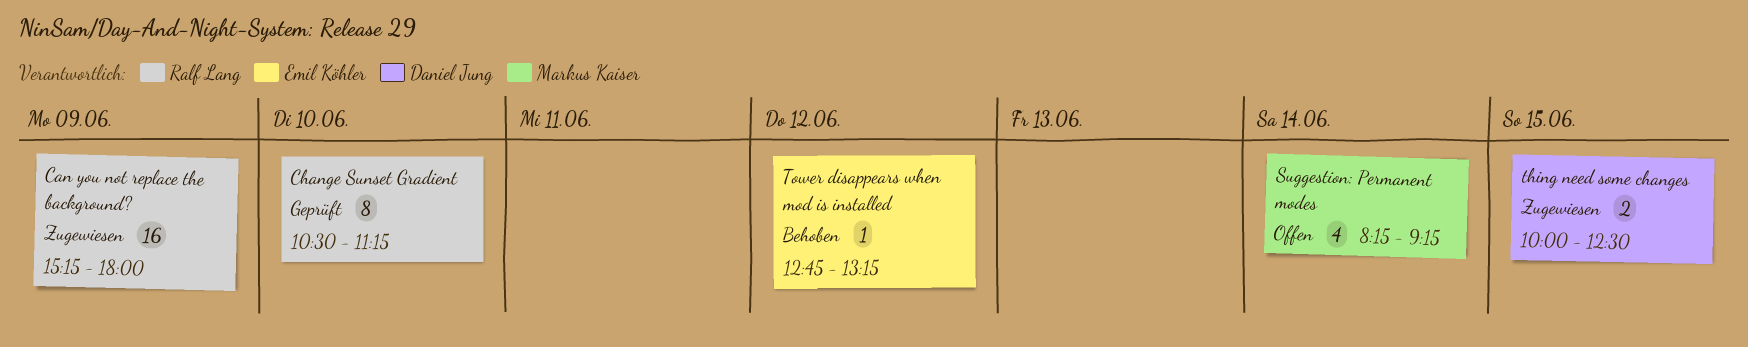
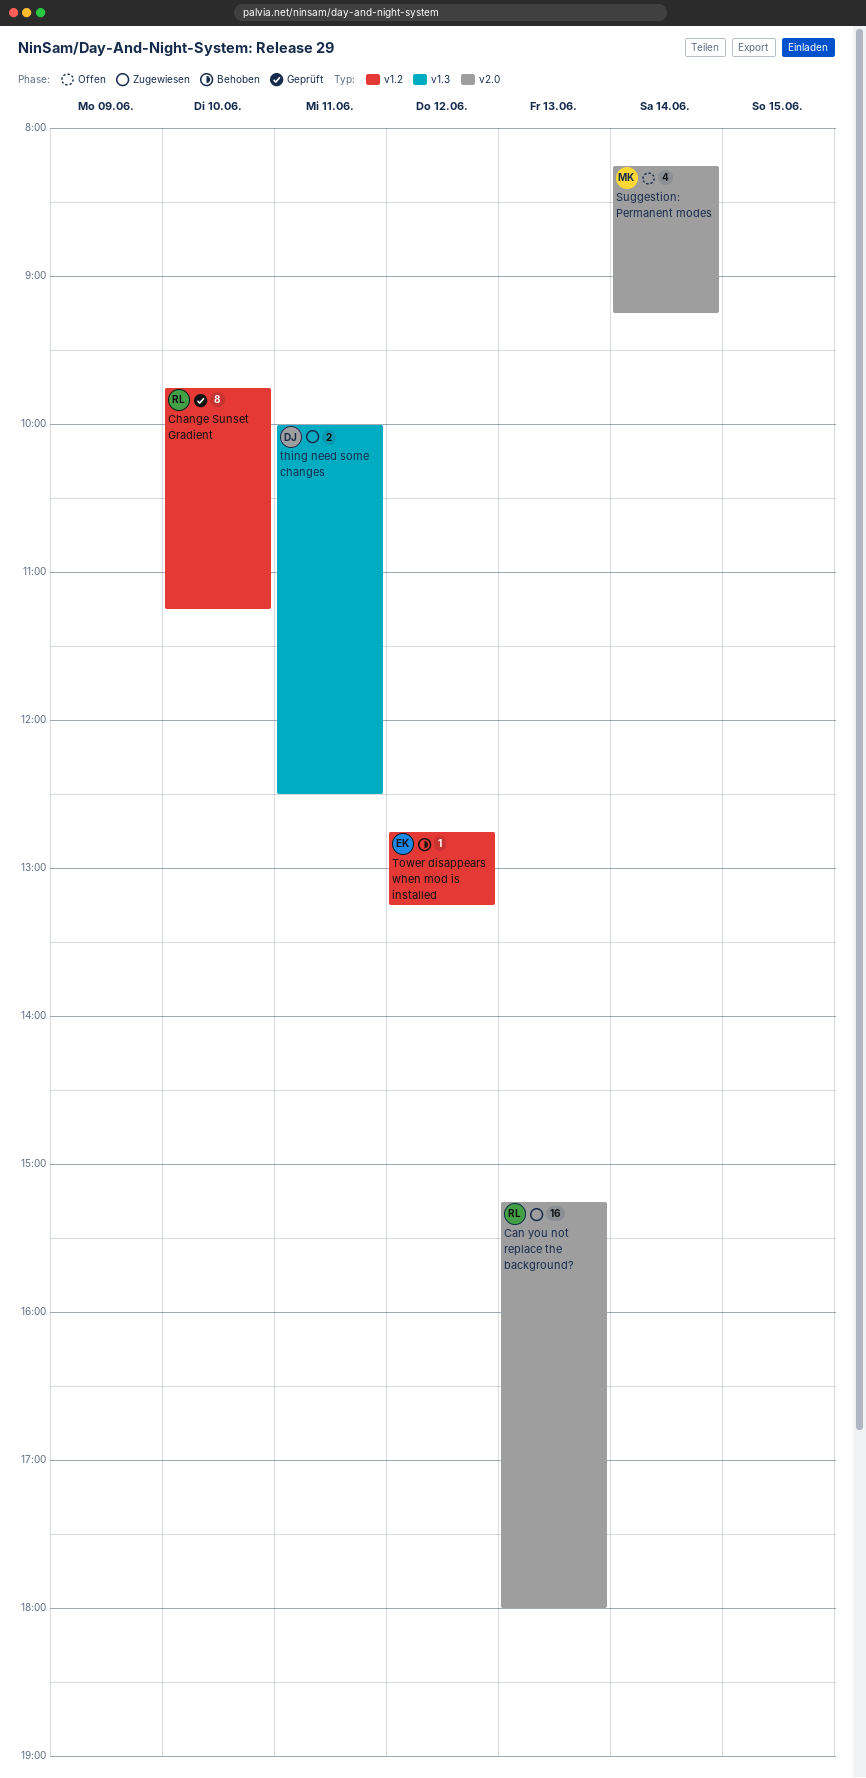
Can you not replace the background?, day: Jun 9 -> Jun 13
Change Sunset Gradient, begins: 10:30 -> 09:45
thing need some changes, day: Jun 15 -> Jun 11

